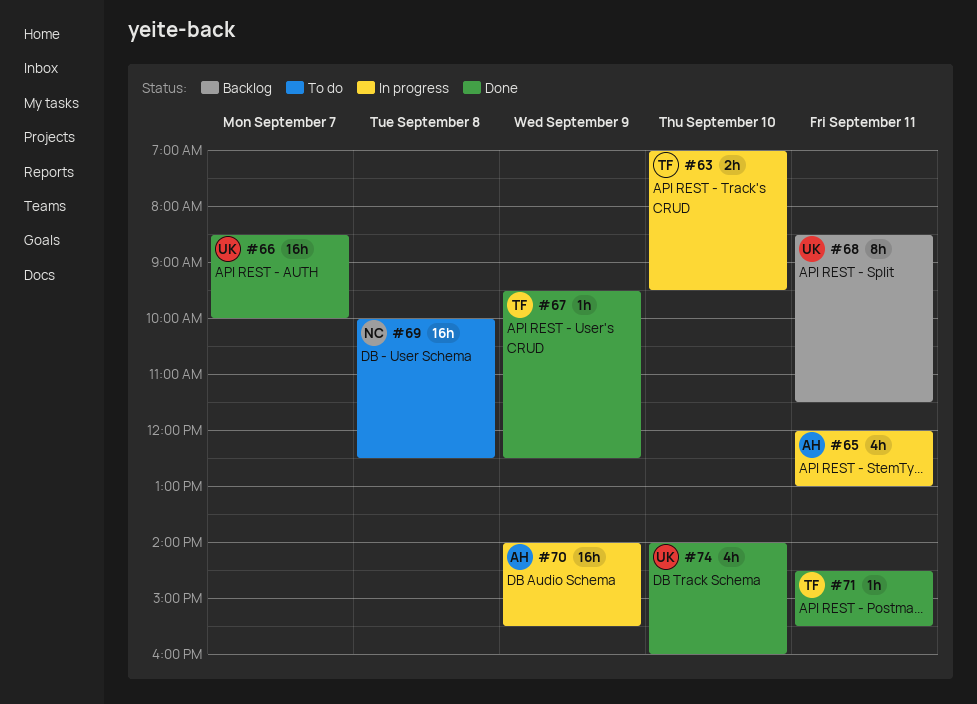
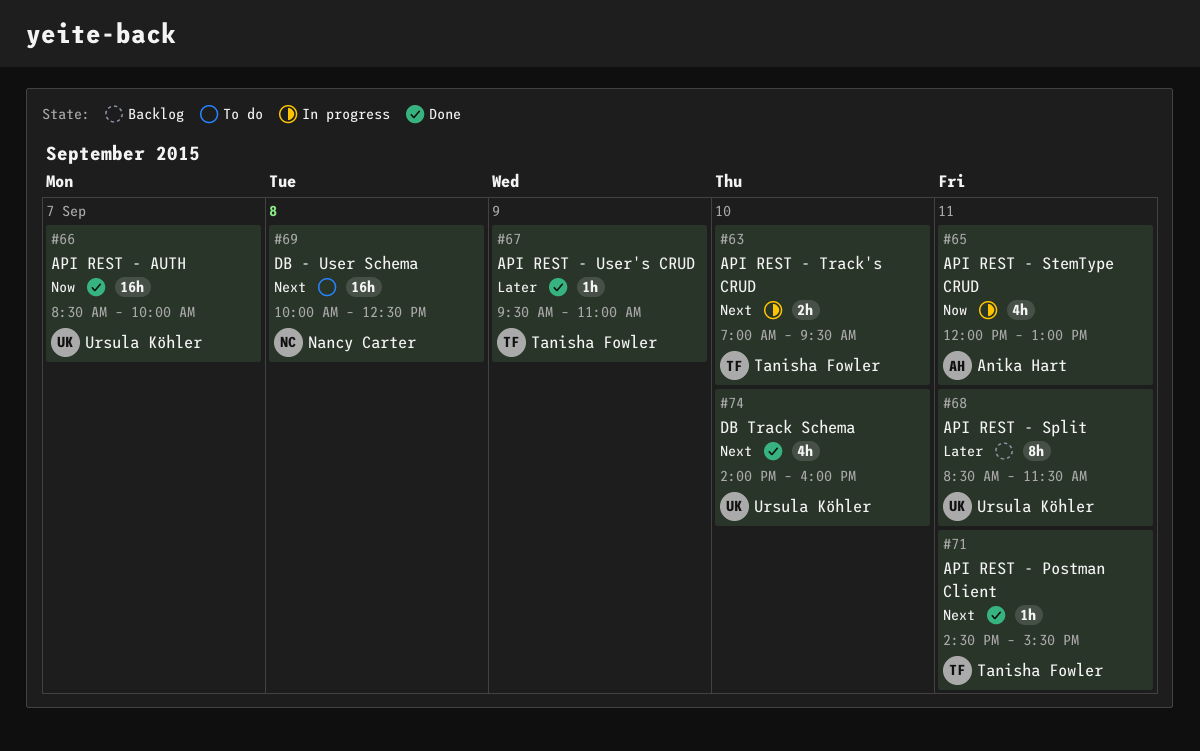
#67, ends: 12:30 -> 11:00
#70: present -> none

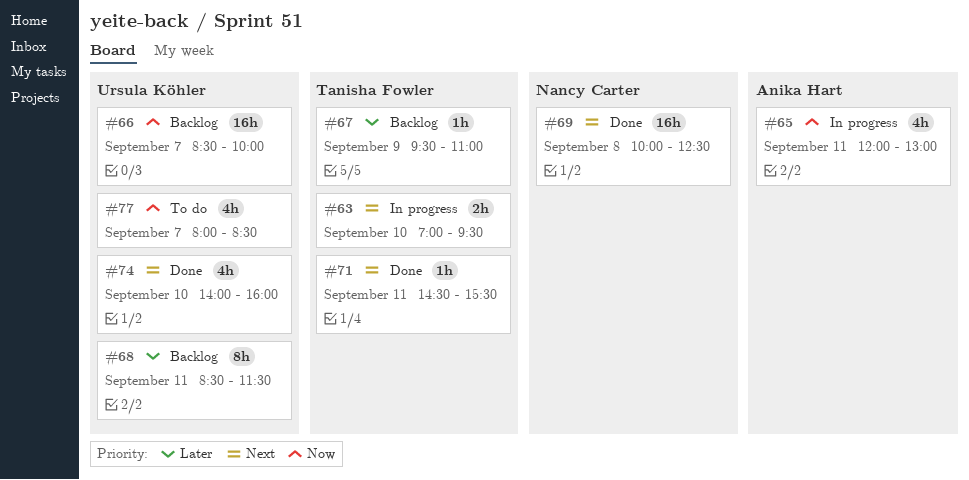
#66, status: Done -> Backlog
#67, status: Done -> Backlog
#69, status: To do -> Done
#77: none -> present

